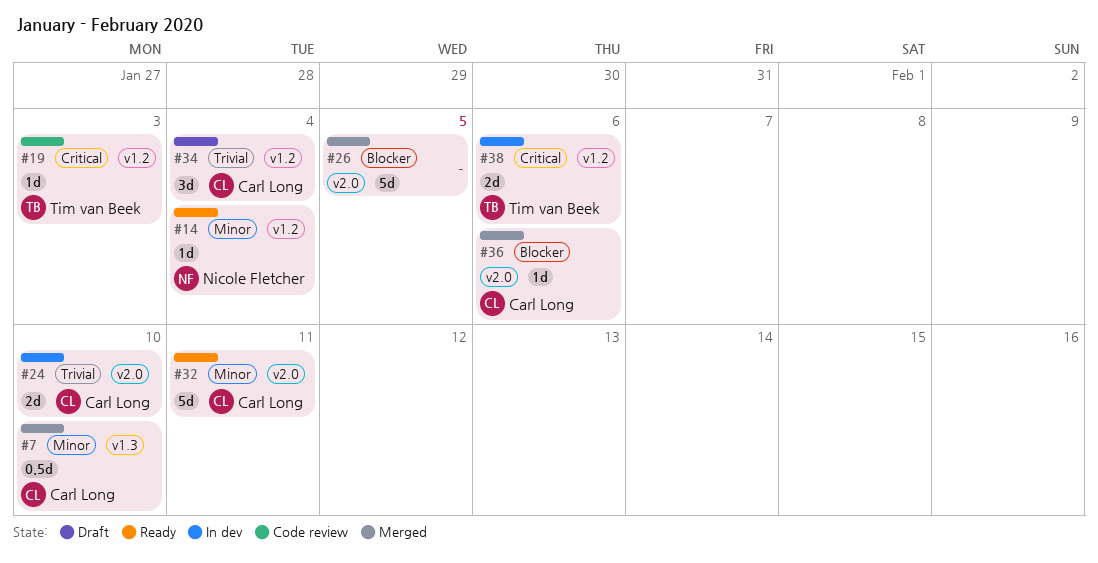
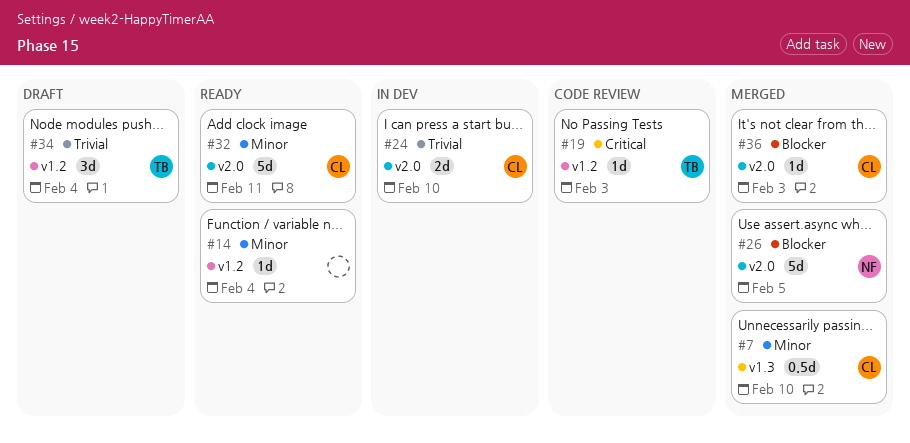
#14, owner: Nicole Fletcher -> none
#26, owner: none -> Nicole Fletcher
#34, owner: Carl Long -> Tim van Beek
#36, due: Feb 6 -> Feb 3
#38: present -> none

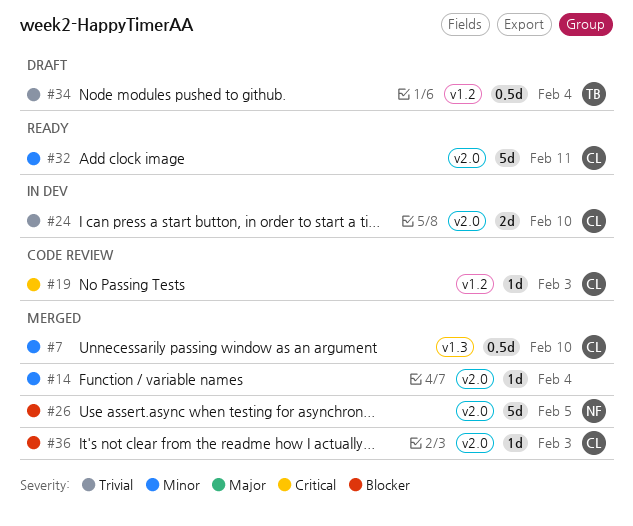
#14, status: Ready -> Merged
#14, label: v1.2 -> v2.0
#19, owner: TB -> CL
#34, estimate: 3d -> 0.5d

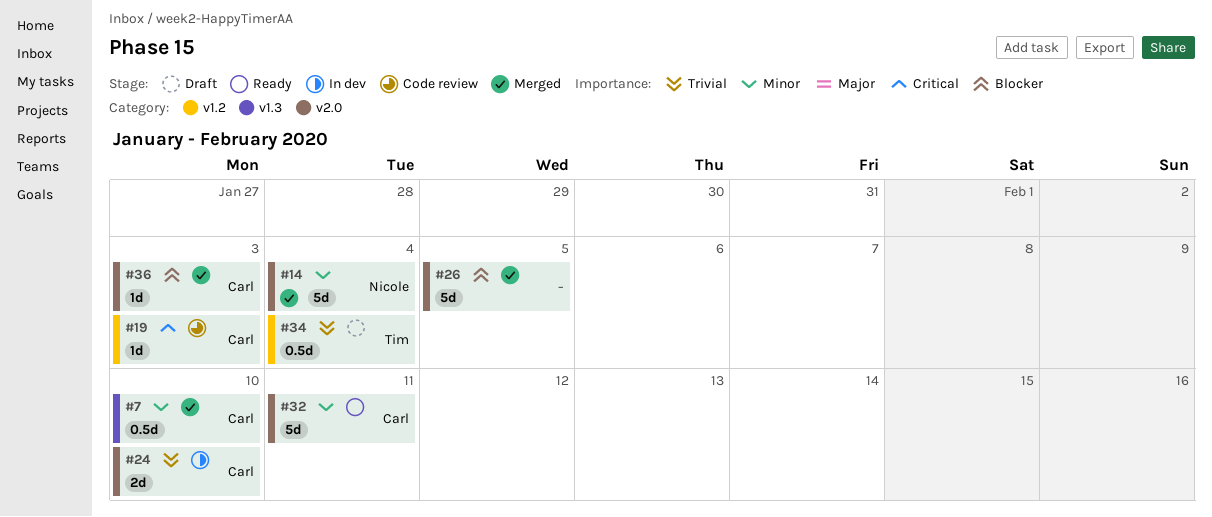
#14, owner: none -> Nicole
#14, estimate: 1d -> 5d
#26, owner: Nicole -> none

